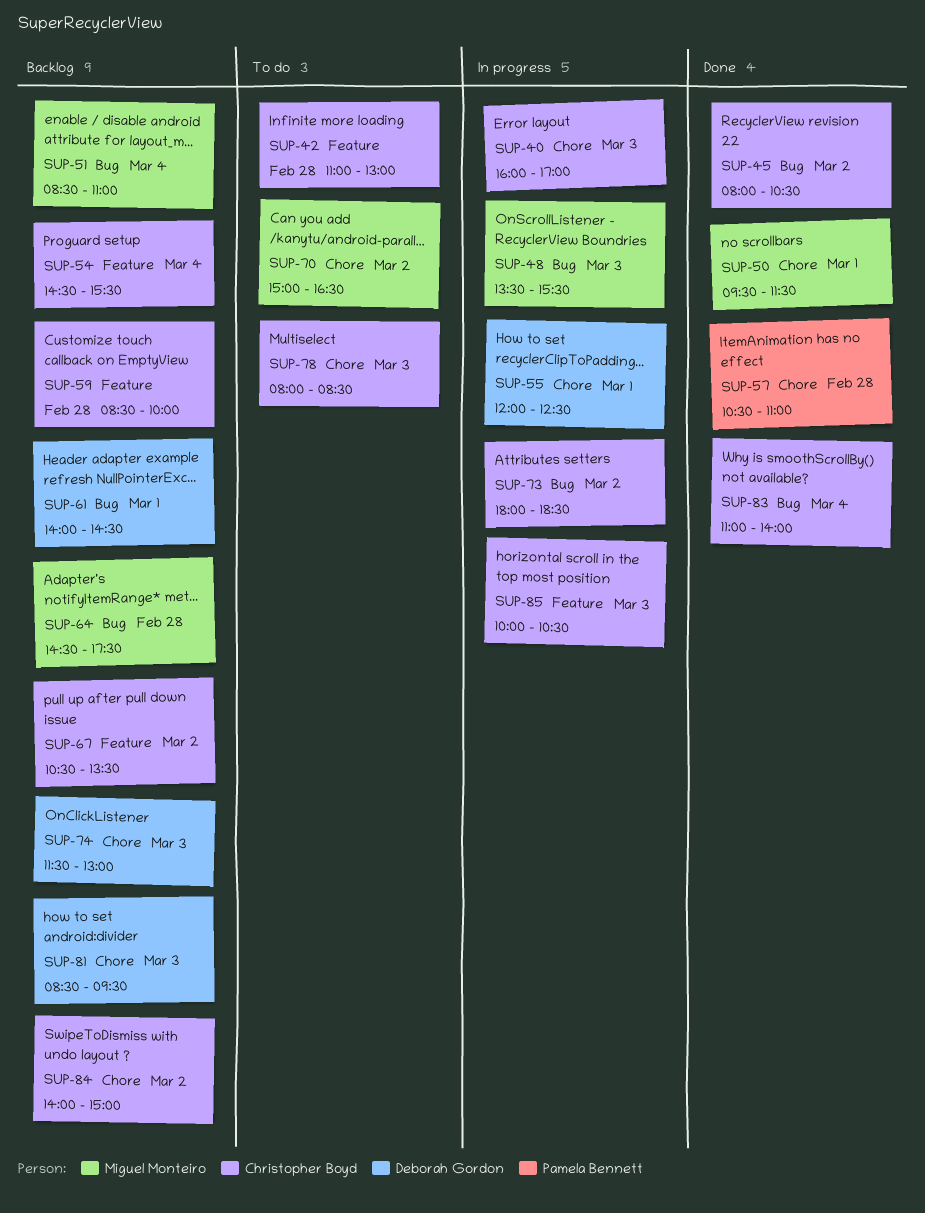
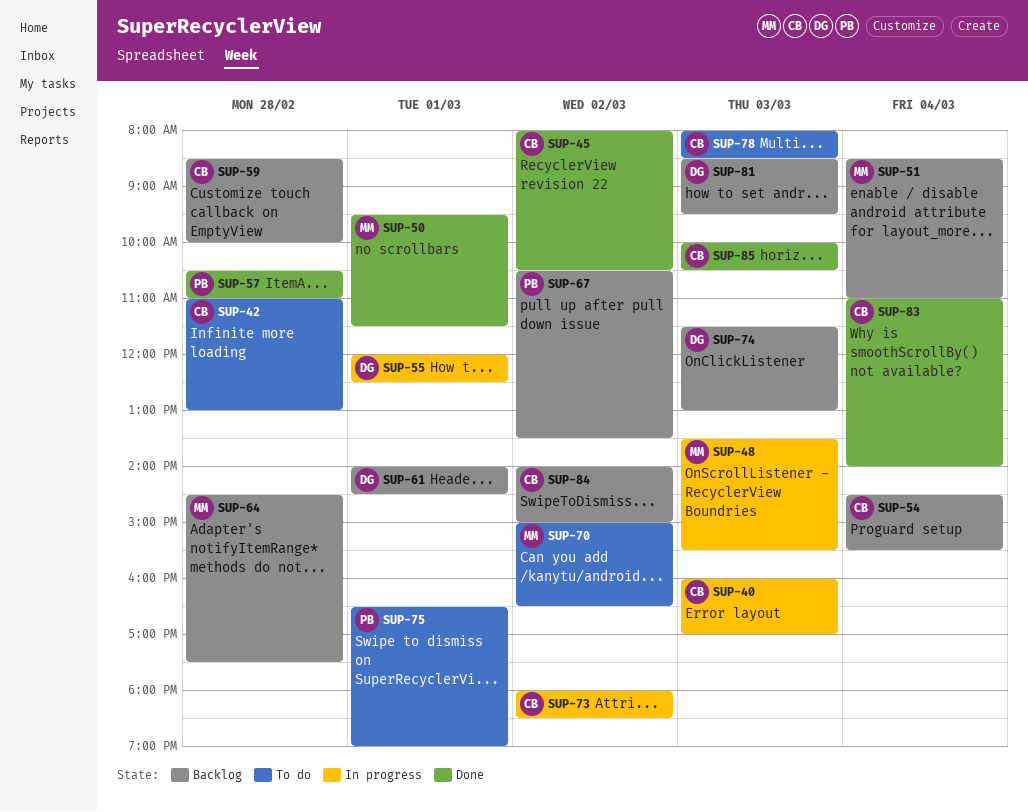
SUP-67, owner: Christopher Boyd -> Pamela Bennett
SUP-75: none -> present
SUP-85, status: In progress -> Done

